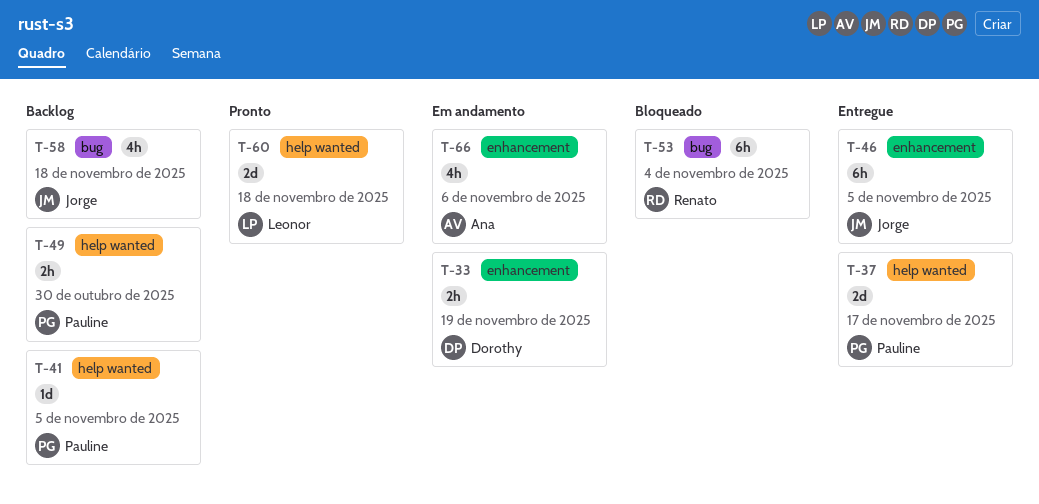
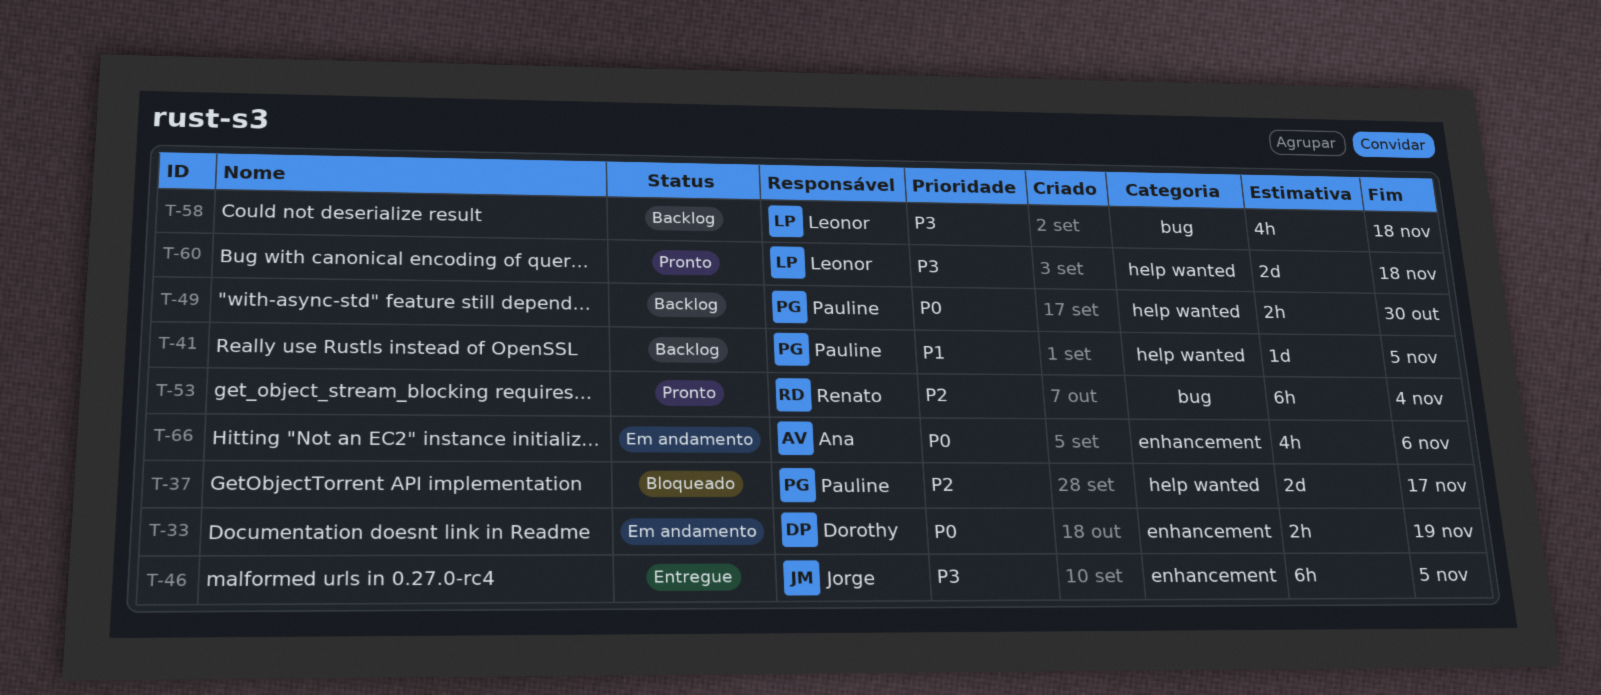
T-37, status: Entregue -> Bloqueado
T-53, status: Bloqueado -> Pronto
T-58, owner: Jorge -> Leonor

